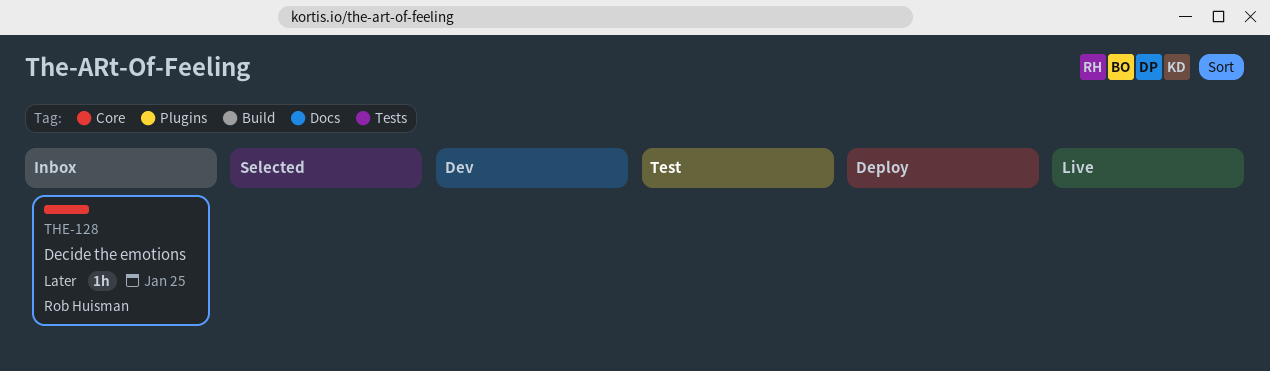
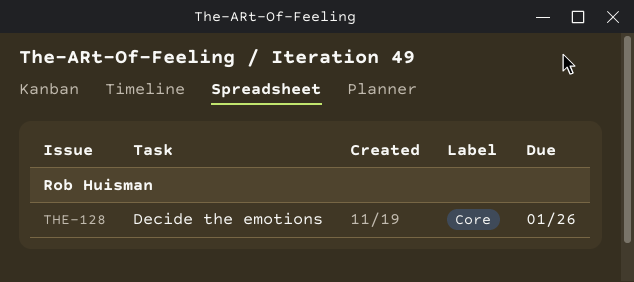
THE-128, due: Jan 25 -> Jan 26

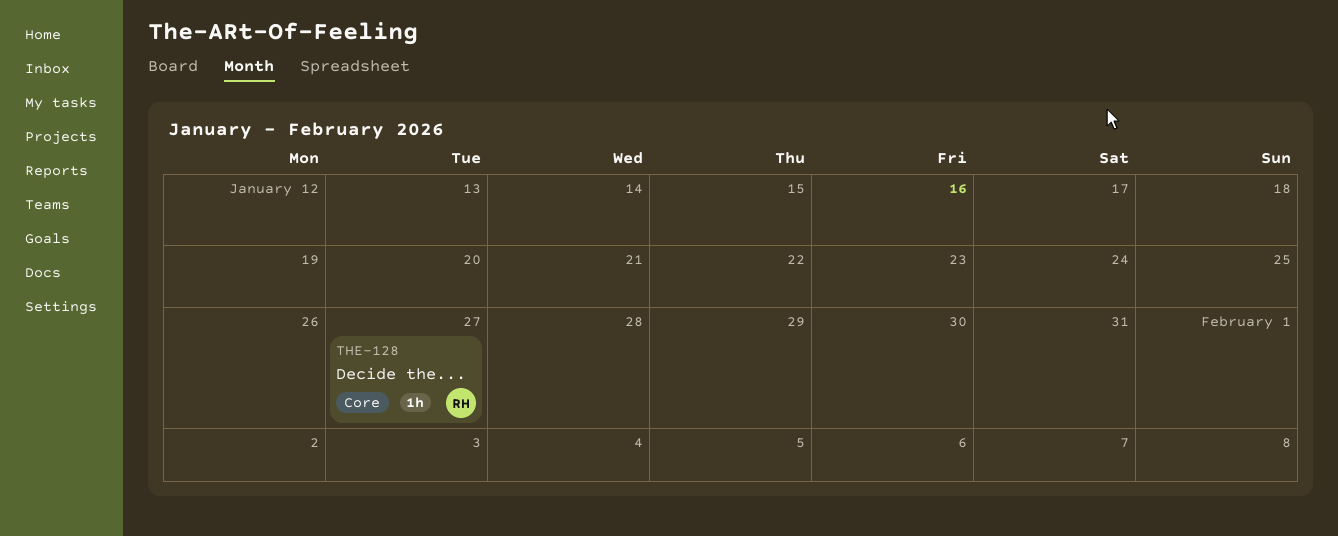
THE-128, due: Jan 26 -> Jan 27

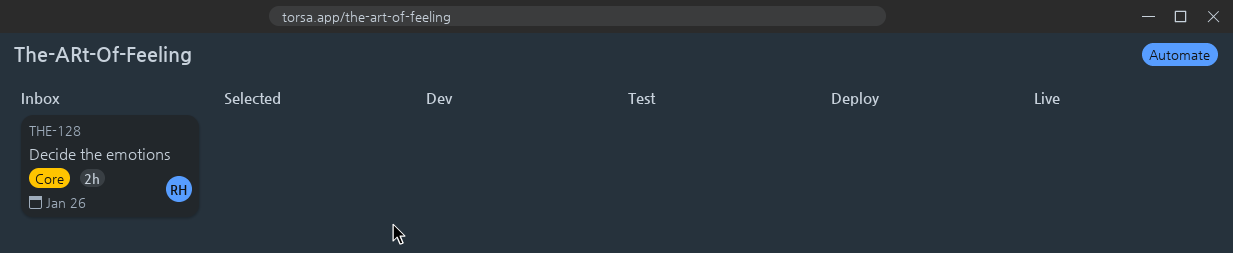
THE-128, estimate: 1h -> 2h
THE-128, due: Jan 27 -> Jan 26

